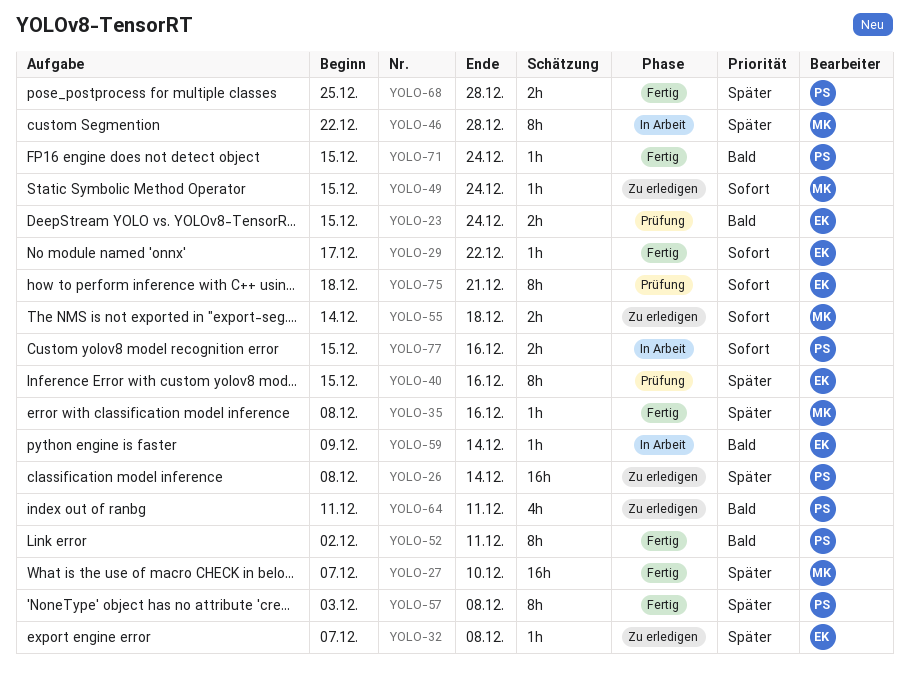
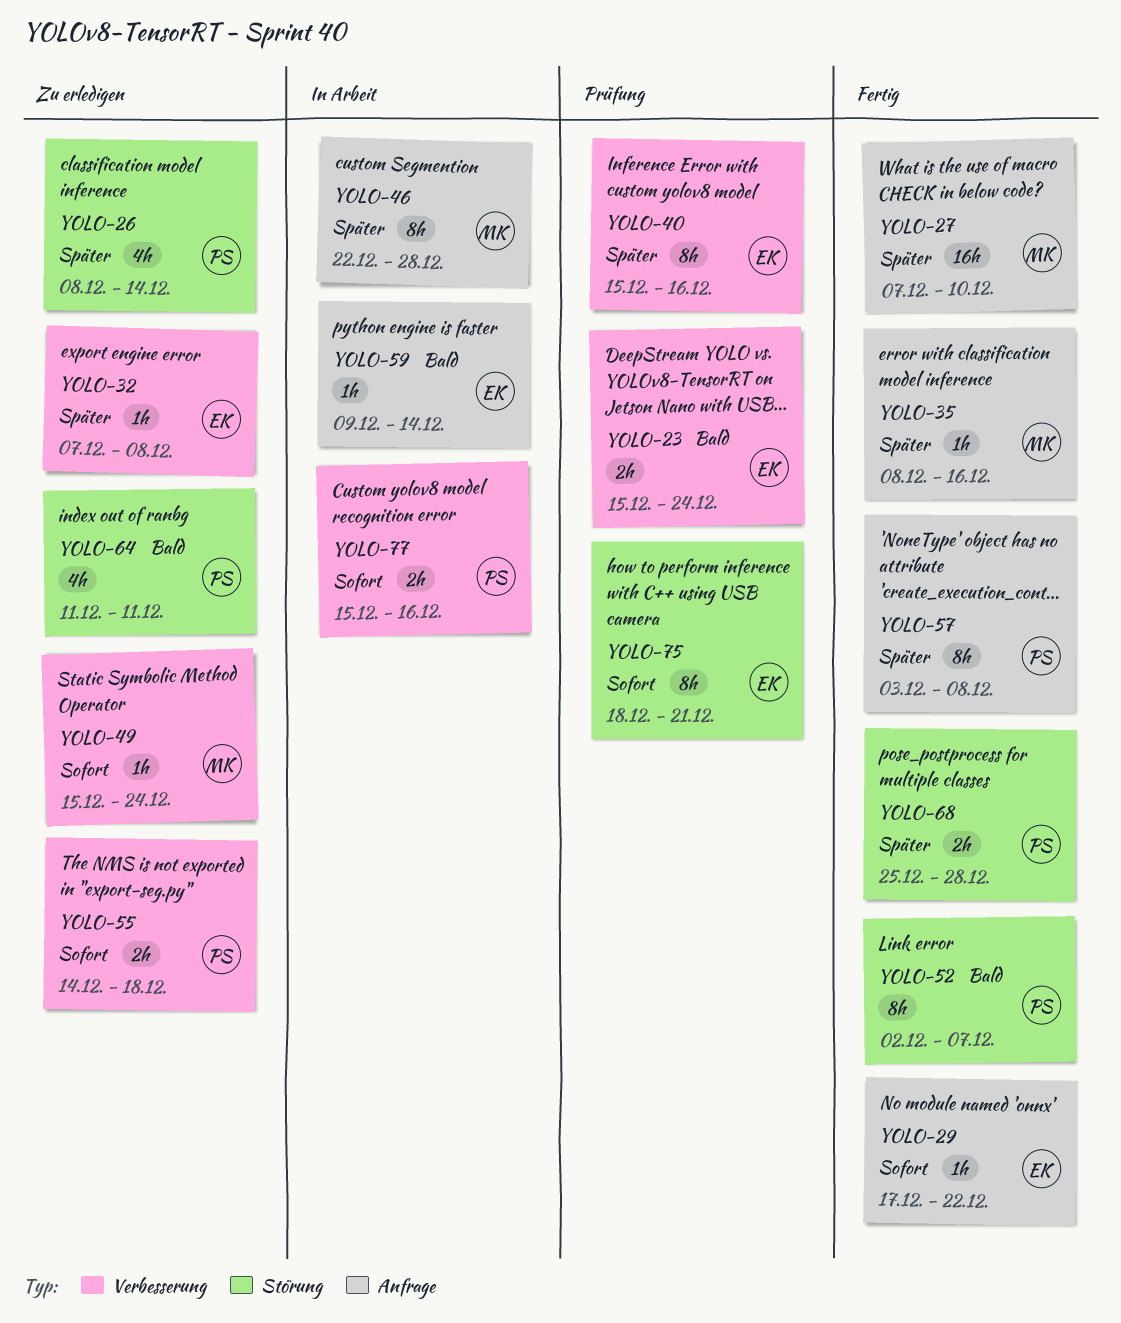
YOLO-26, estimate: 16h -> 4h
YOLO-52, due: Dec 11 -> Dec 7
YOLO-55, owner: MK -> PS
YOLO-71: present -> none

